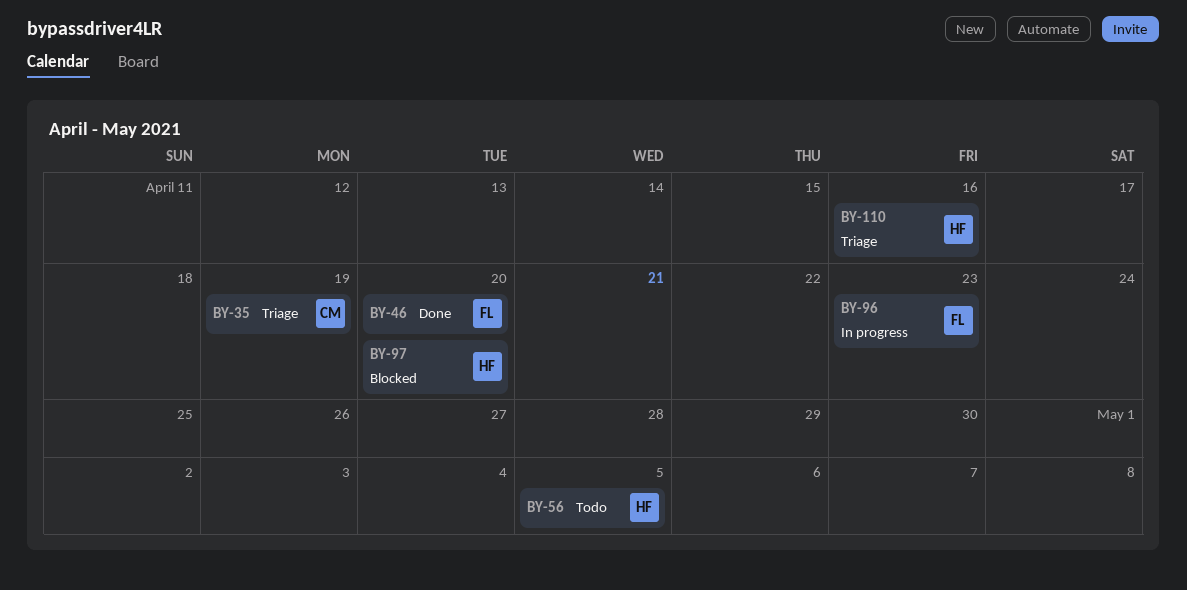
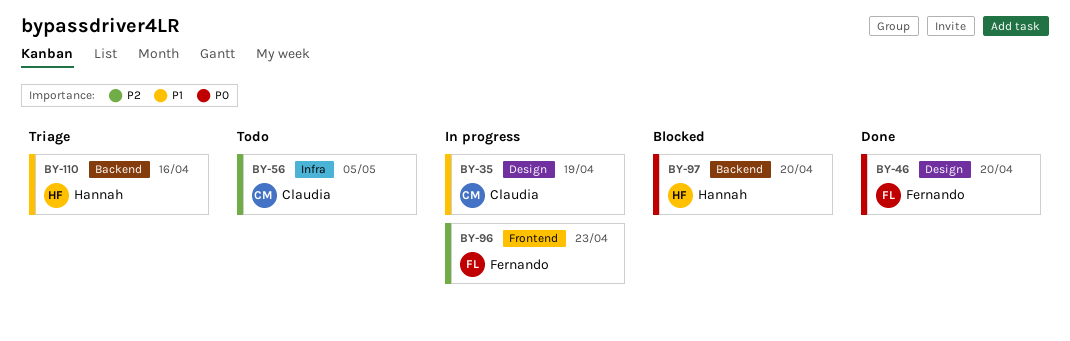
BY-35, status: Triage -> In progress
BY-56, owner: Hannah -> Claudia

